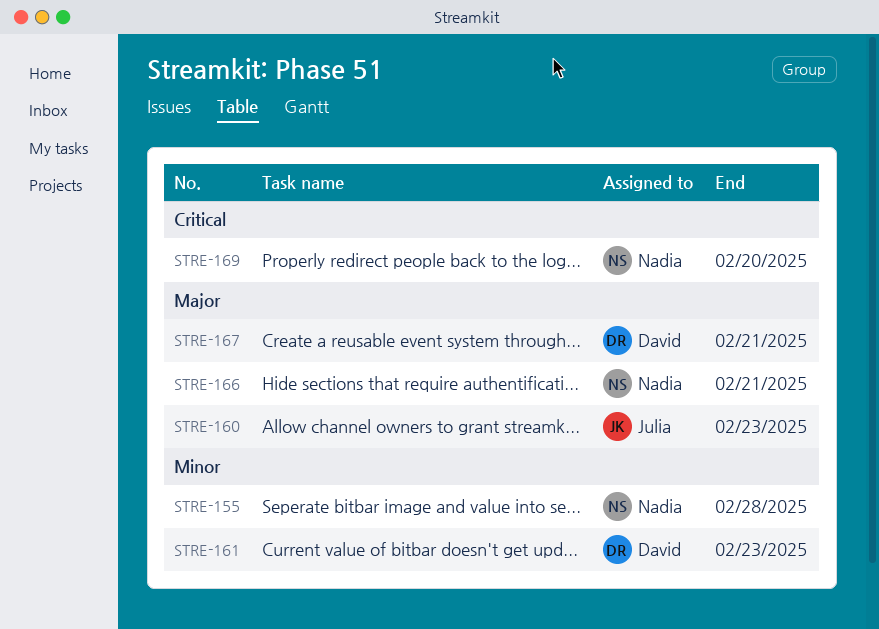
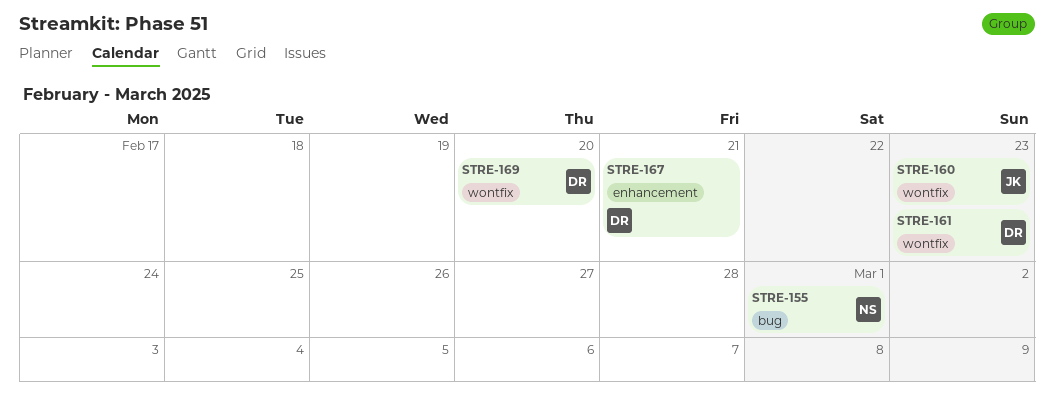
STRE-155, due: Feb 28 -> Mar 1
STRE-166: present -> none
STRE-169, owner: Nadia -> David

